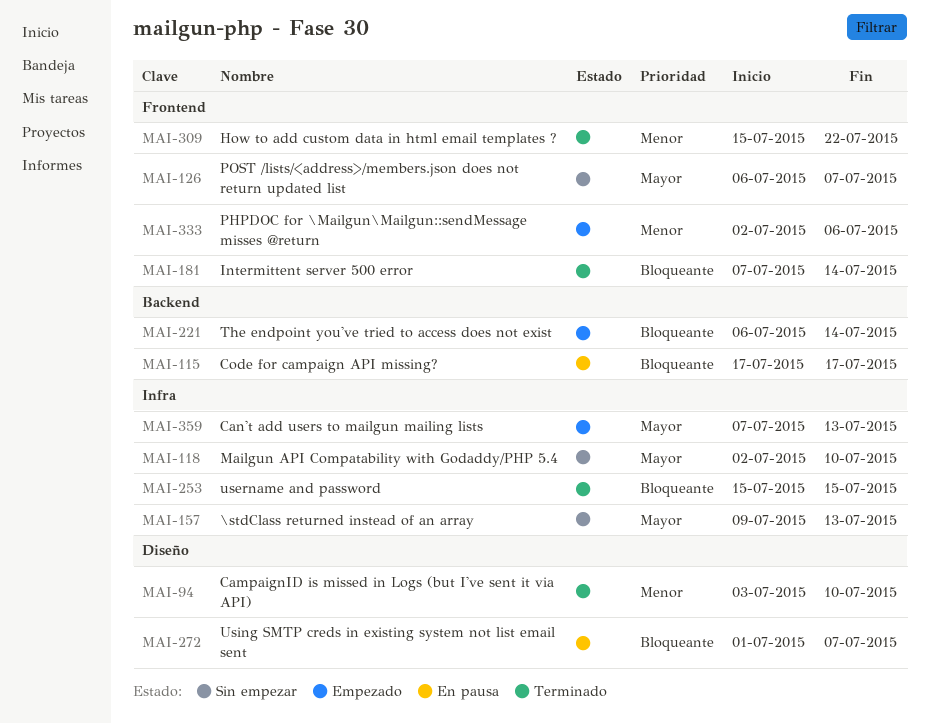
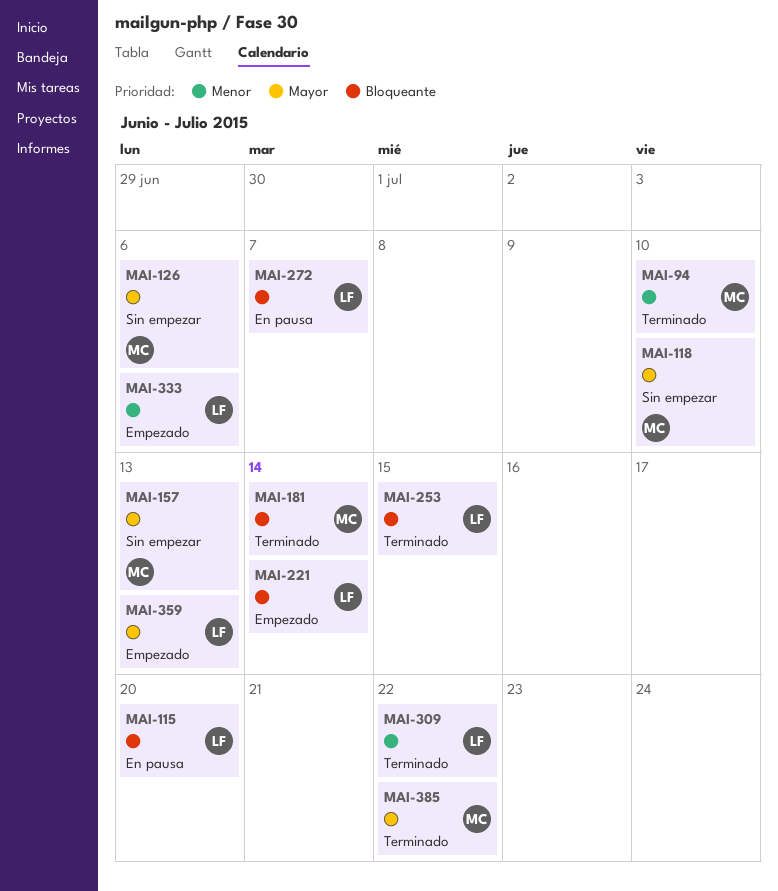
MAI-115, due: Jul 17 -> Jul 20
MAI-126, due: Jul 7 -> Jul 6
MAI-385: none -> present

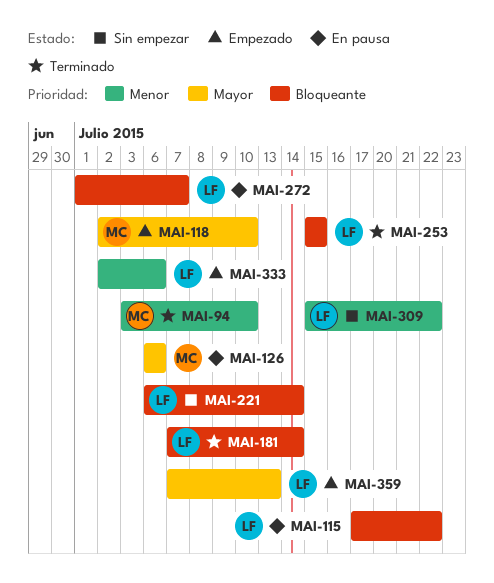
MAI-115, due: Jul 20 -> Jul 22
MAI-118, status: Sin empezar -> Empezado
MAI-126, status: Sin empezar -> En pausa
MAI-157: present -> none
MAI-181, owner: MC -> LF
MAI-221, status: Empezado -> Sin empezar
MAI-309, status: Terminado -> Sin empezar
MAI-385: present -> none

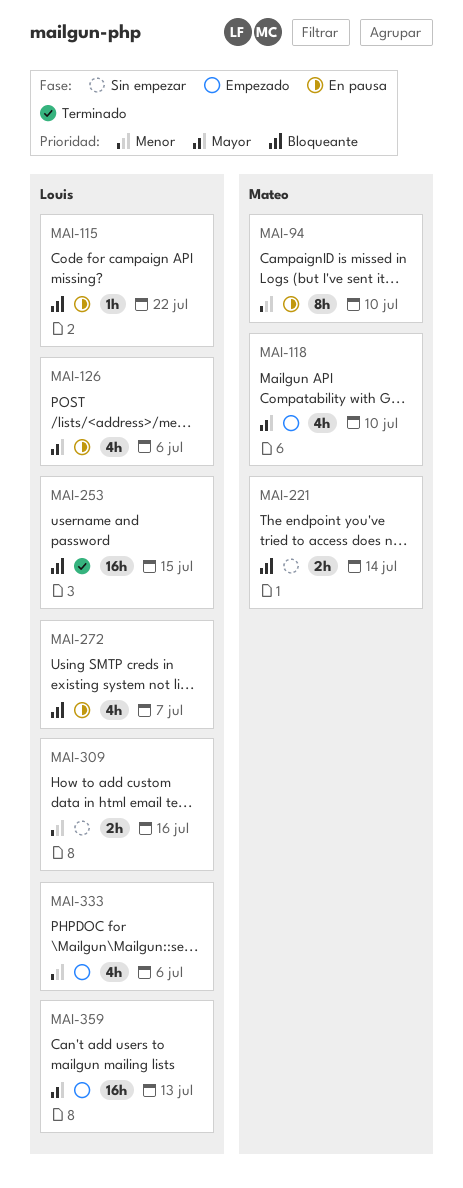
MAI-94, status: Terminado -> En pausa
MAI-126, owner: Mateo -> Louis
MAI-181: present -> none
MAI-221, owner: Louis -> Mateo
MAI-309, due: Jul 22 -> Jul 16

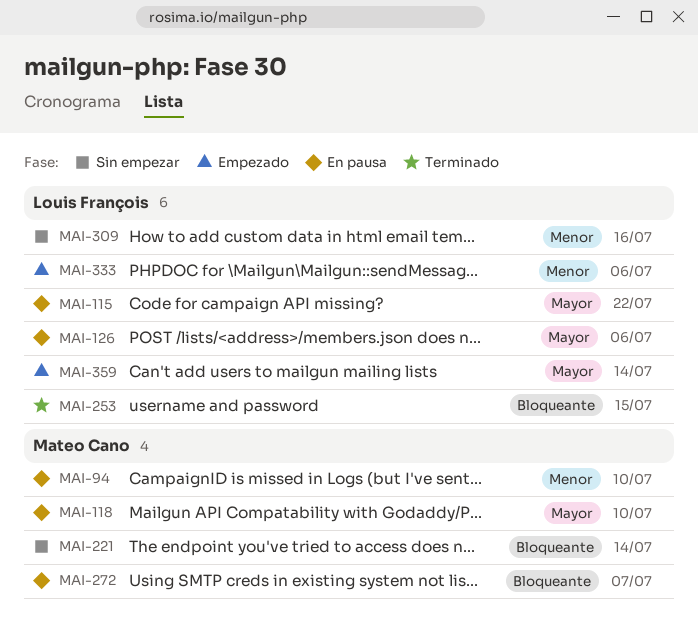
MAI-115, priority: Bloqueante -> Mayor
MAI-118, status: Empezado -> En pausa
MAI-272, owner: Louis François -> Mateo Cano
MAI-359, due: Jul 13 -> Jul 14

